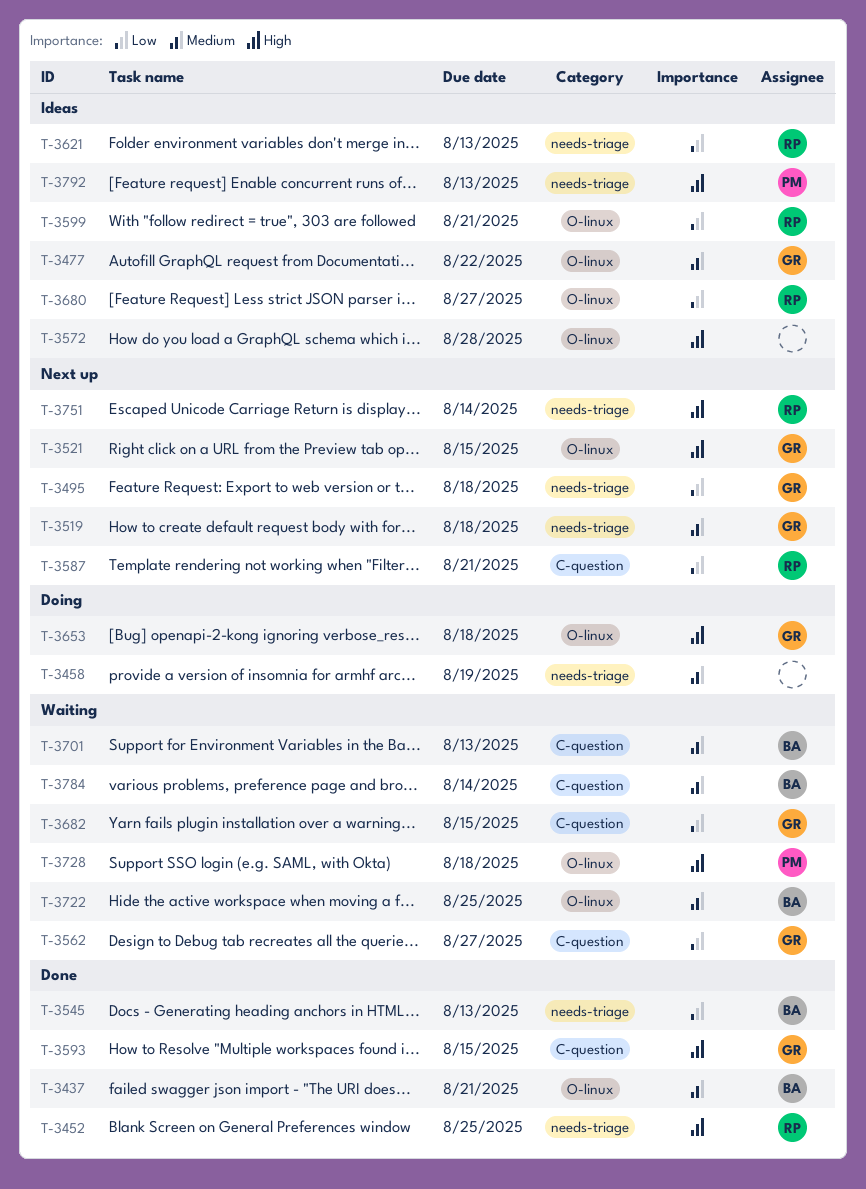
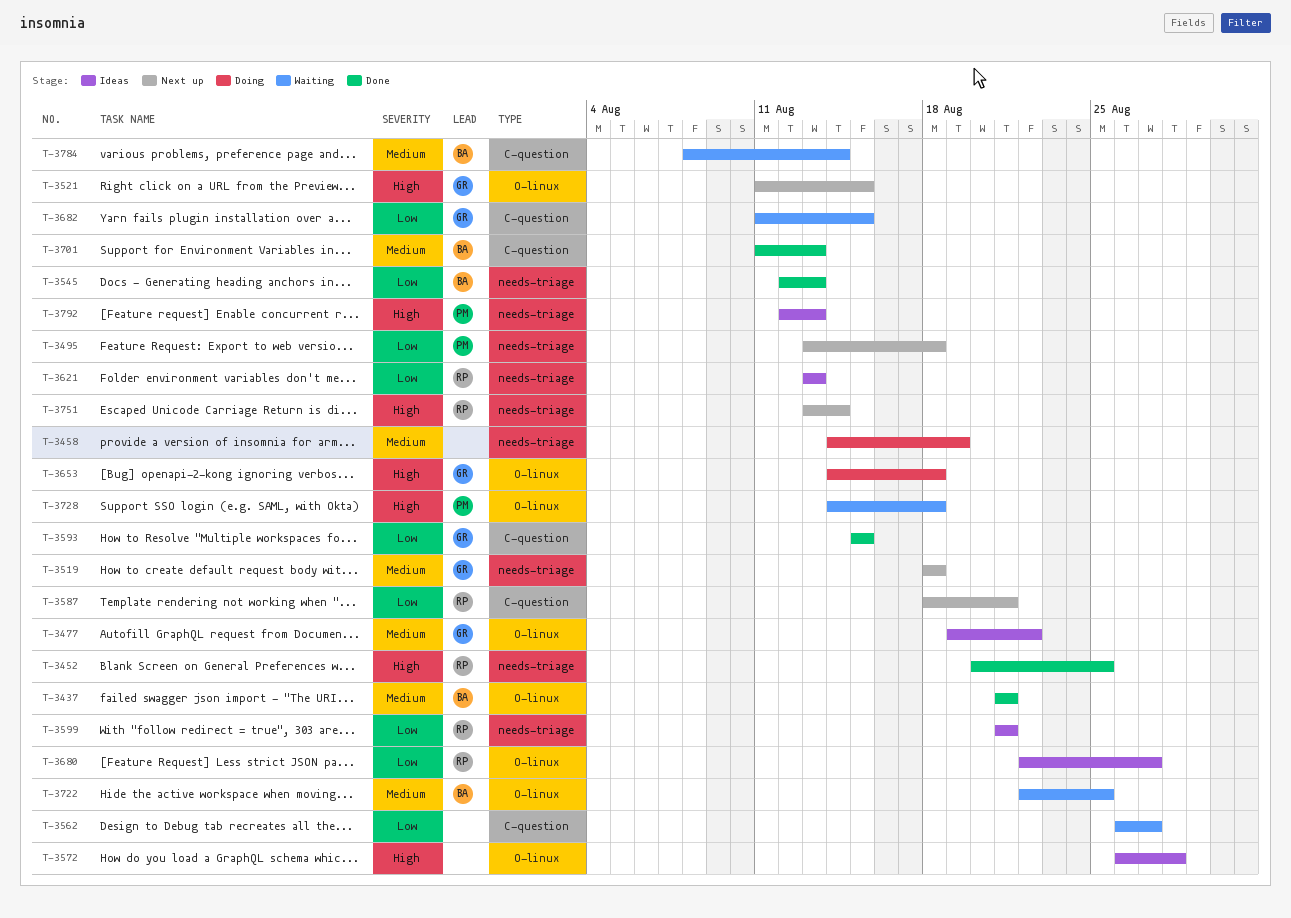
T-3495, owner: GR -> PM
T-3562, owner: GR -> none
T-3593, priority: High -> Low
T-3599, label: O-linux -> needs-triage
T-3701, status: Waiting -> Done

